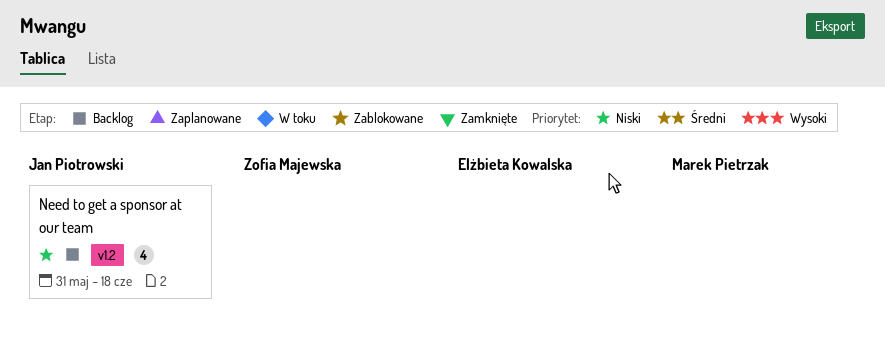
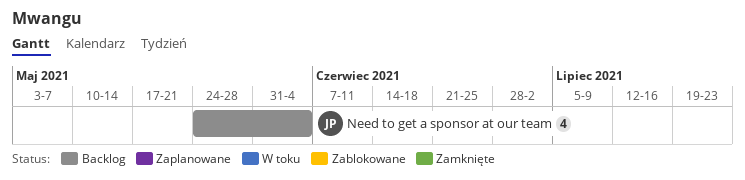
Need to get a sponsor at our team, start: May 31 -> May 24
Need to get a sponsor at our team, due: Jun 18 -> Jun 4

